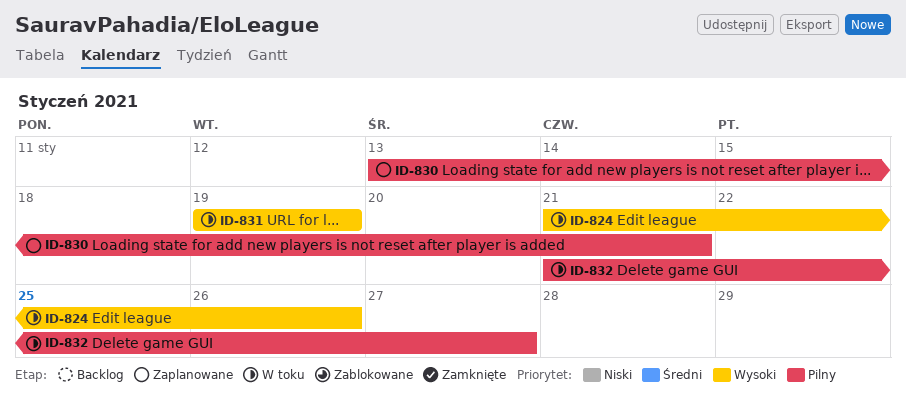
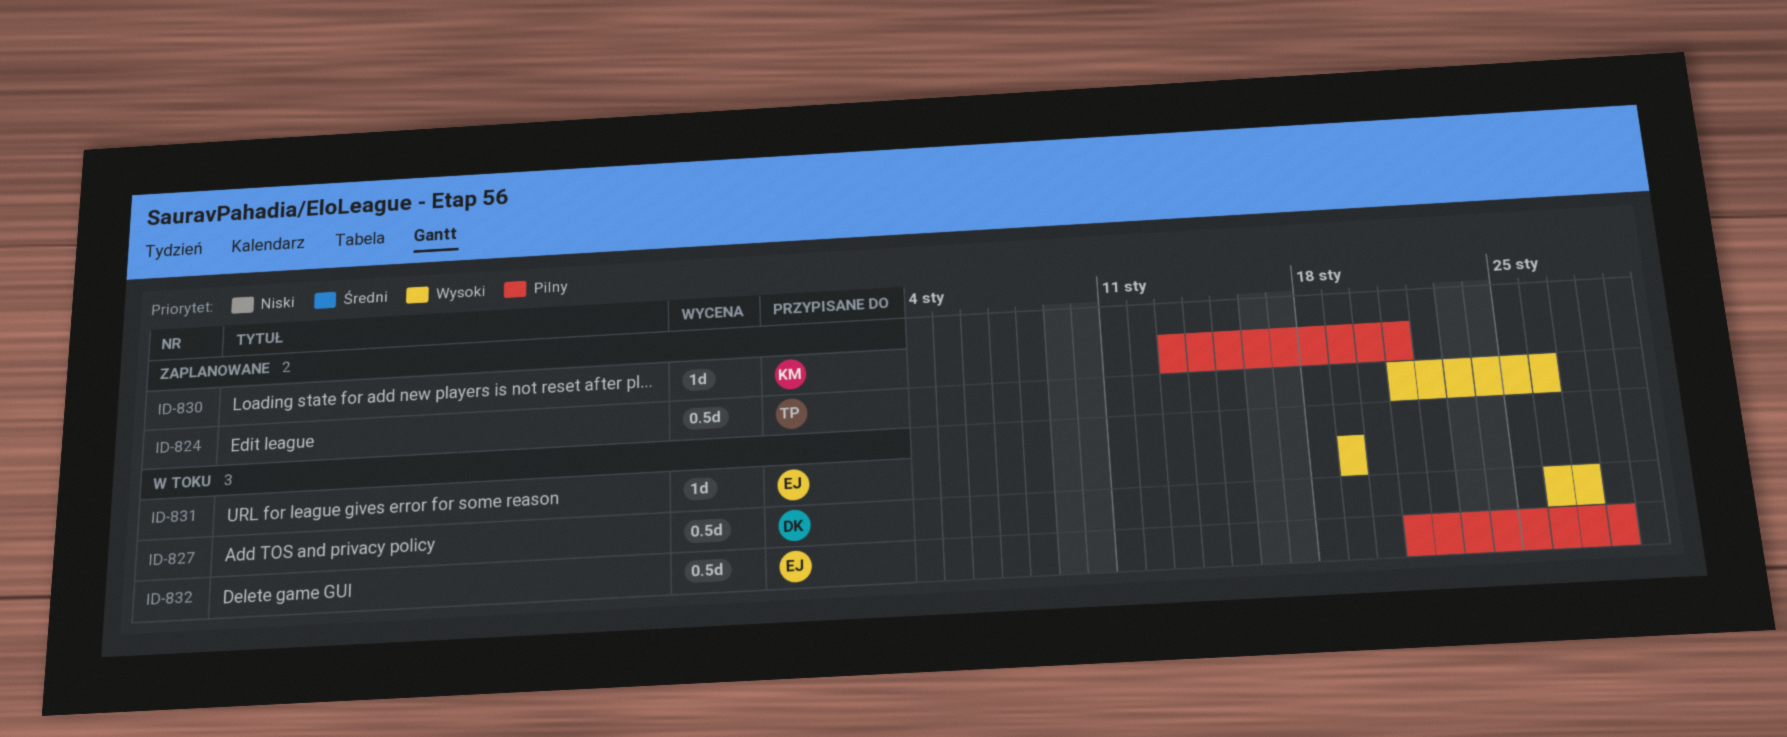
ID-824, status: W toku -> Zaplanowane
ID-827: none -> present
ID-832, due: Jan 27 -> Jan 28

